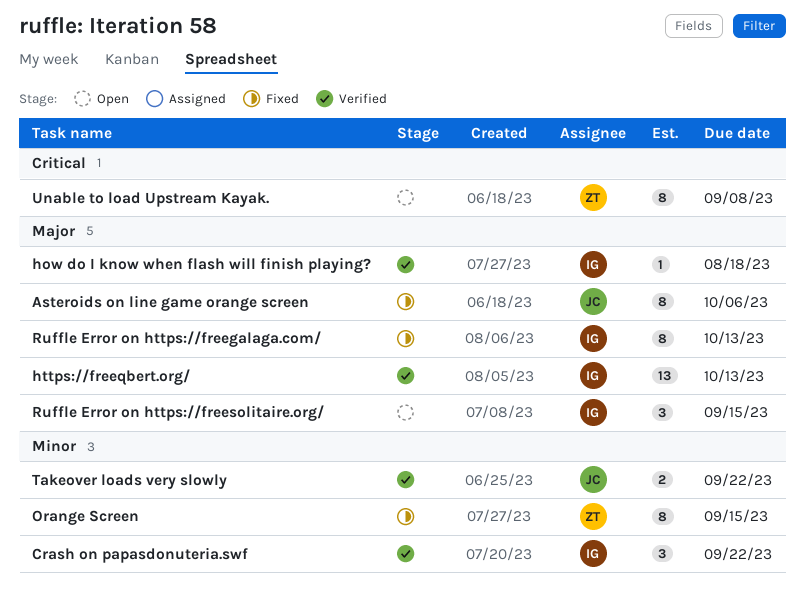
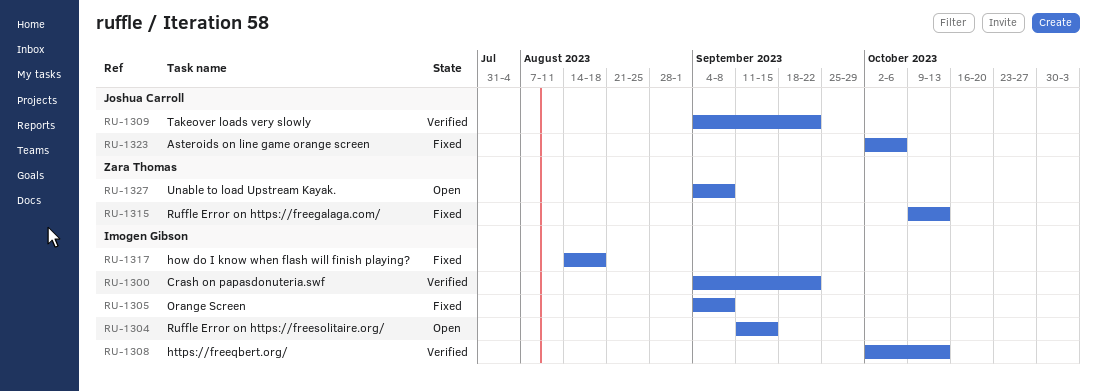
how do I know when flash will finish playing?, status: Verified -> Fixed
Orange Screen, owner: Zara Thomas -> Imogen Gibson
Orange Screen, due: Sep 15 -> Sep 8
Ruffle Error on https://freegalaga.com/, owner: Imogen Gibson -> Zara Thomas

